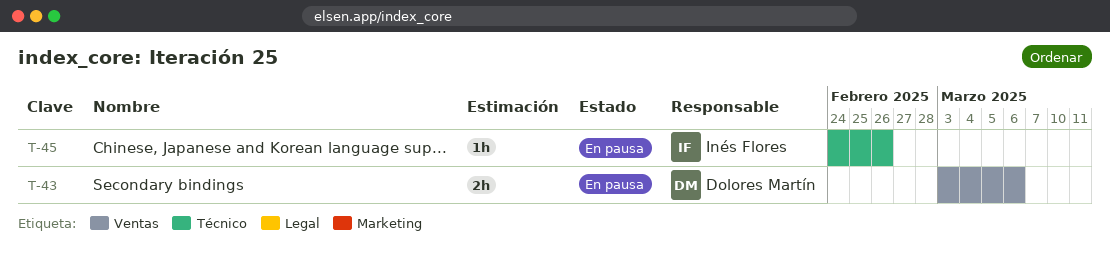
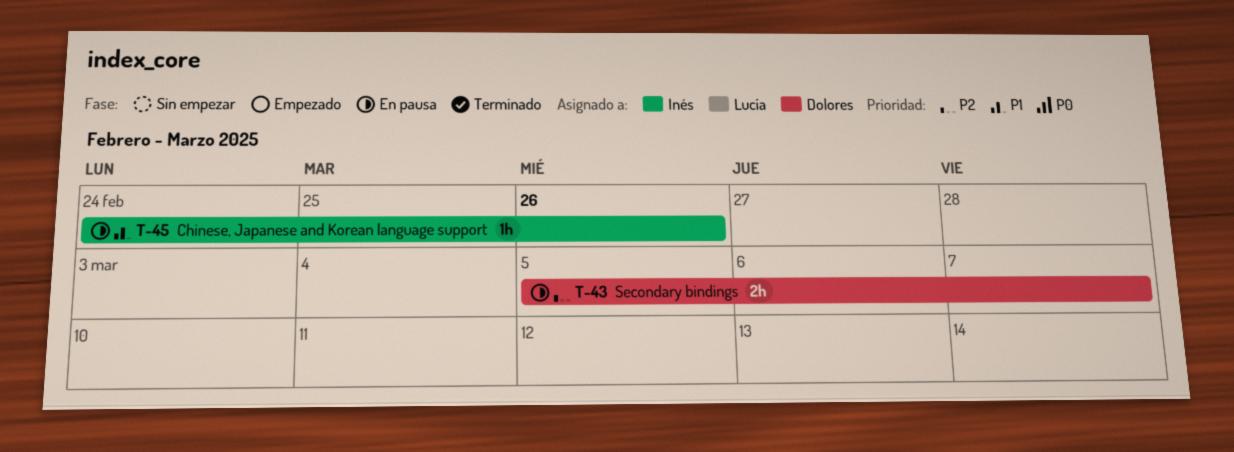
T-43, start: Mar 3 -> Mar 5
T-43, due: Mar 6 -> Mar 7

